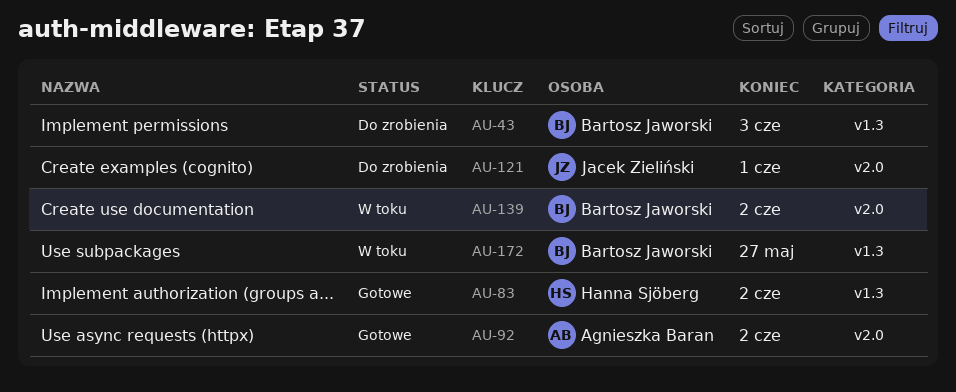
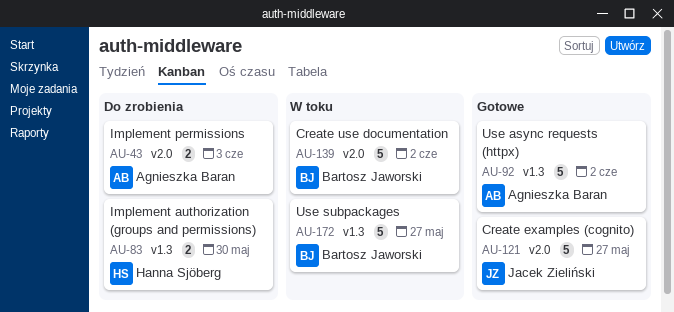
AU-43, owner: Bartosz Jaworski -> Agnieszka Baran
AU-43, label: v1.3 -> v2.0
AU-83, status: Gotowe -> Do zrobienia
AU-83, due: Jun 2 -> May 30
AU-92, label: v2.0 -> v1.3
AU-121, status: Do zrobienia -> Gotowe
AU-121, due: Jun 1 -> May 27

